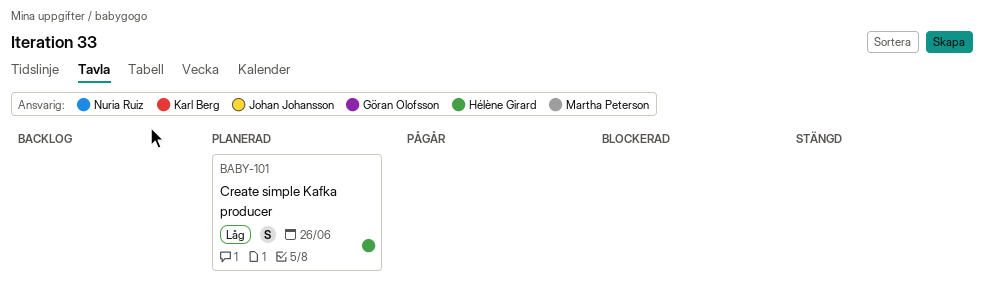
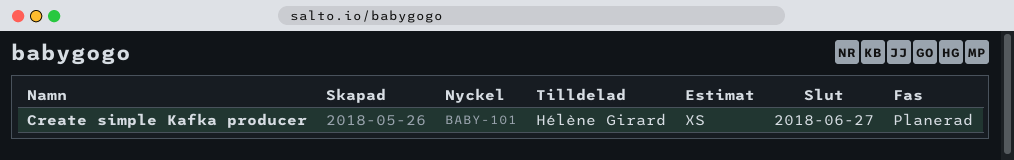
BABY-101, estimate: S -> XS
BABY-101, due: Jun 26 -> Jun 27

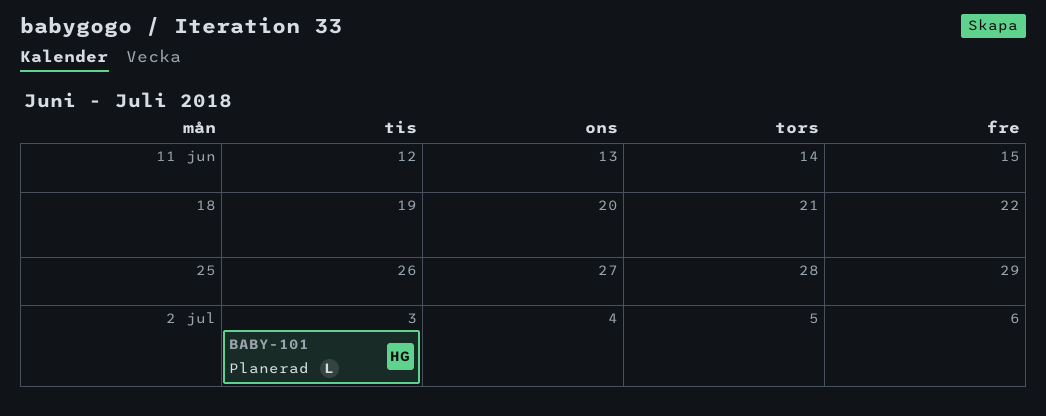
BABY-101, estimate: XS -> L
BABY-101, due: Jun 27 -> Jul 3

